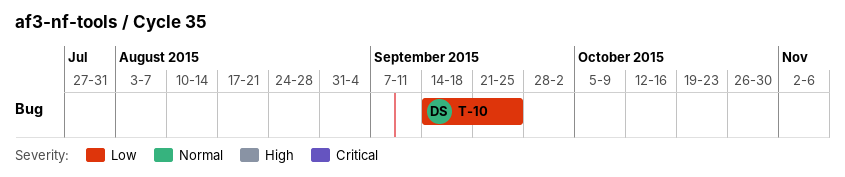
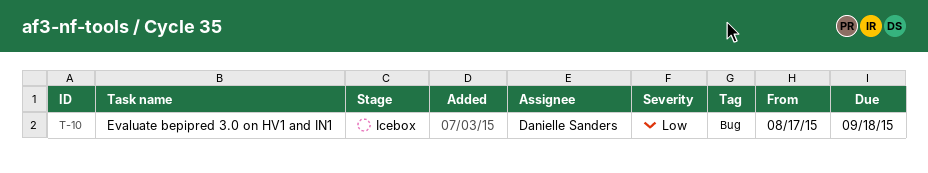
T-10, start: Sep 14 -> Aug 17
T-10, due: Sep 25 -> Sep 18

